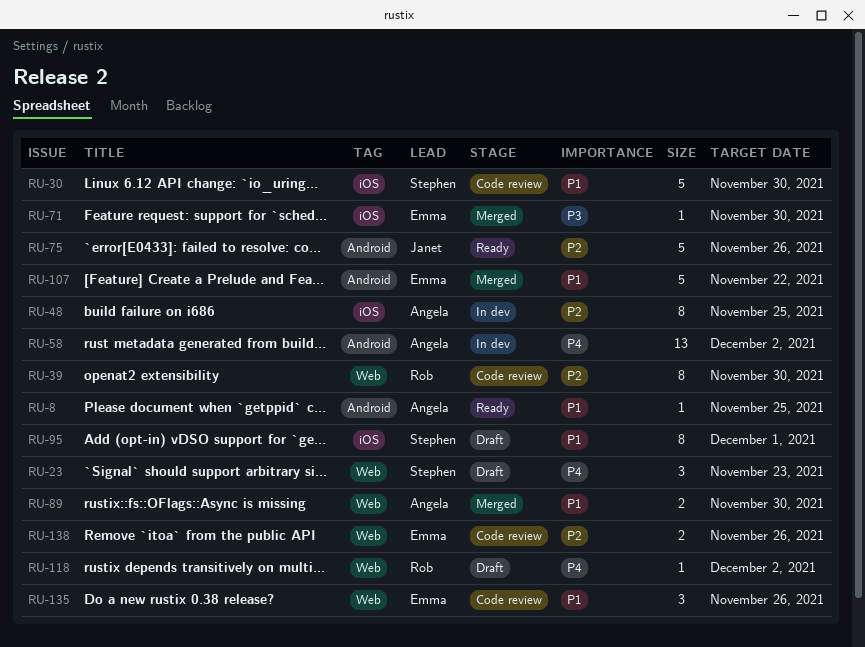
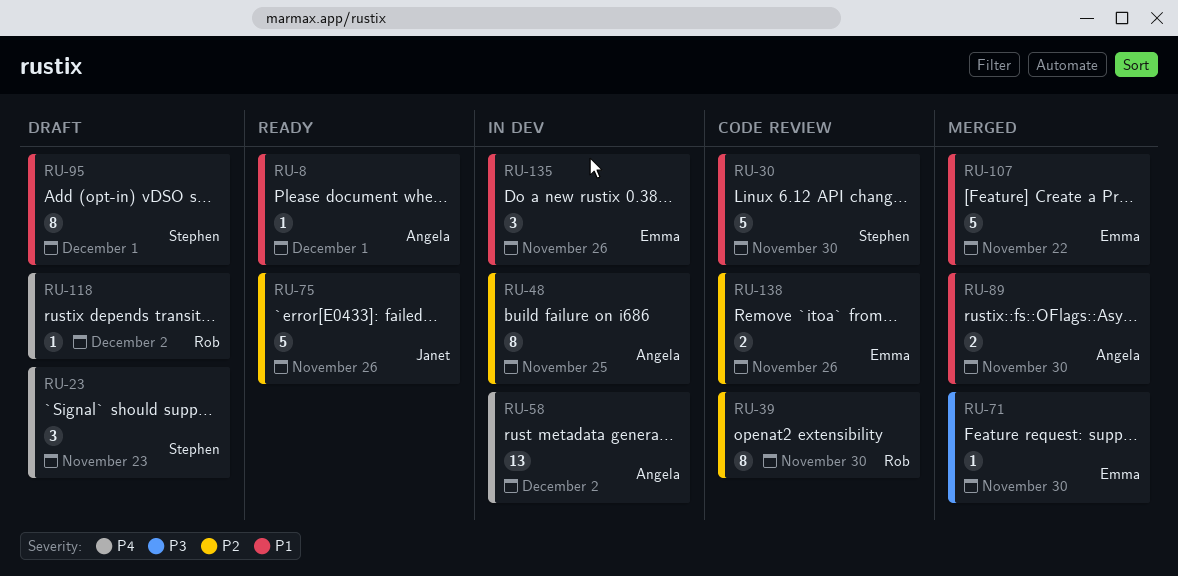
RU-8, due: Nov 25 -> Dec 1
RU-135, status: Code review -> In dev

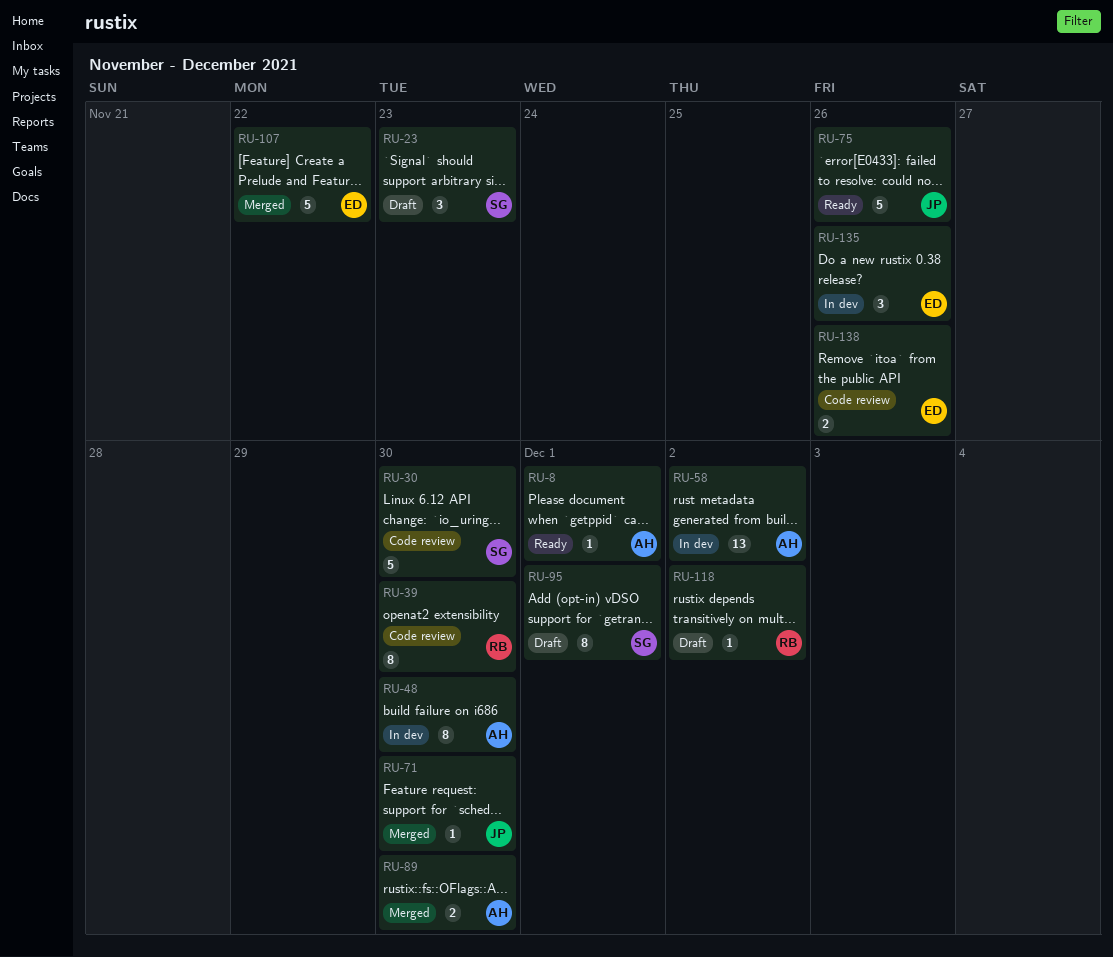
RU-48, due: Nov 25 -> Nov 30
RU-71, owner: Emma -> Janet

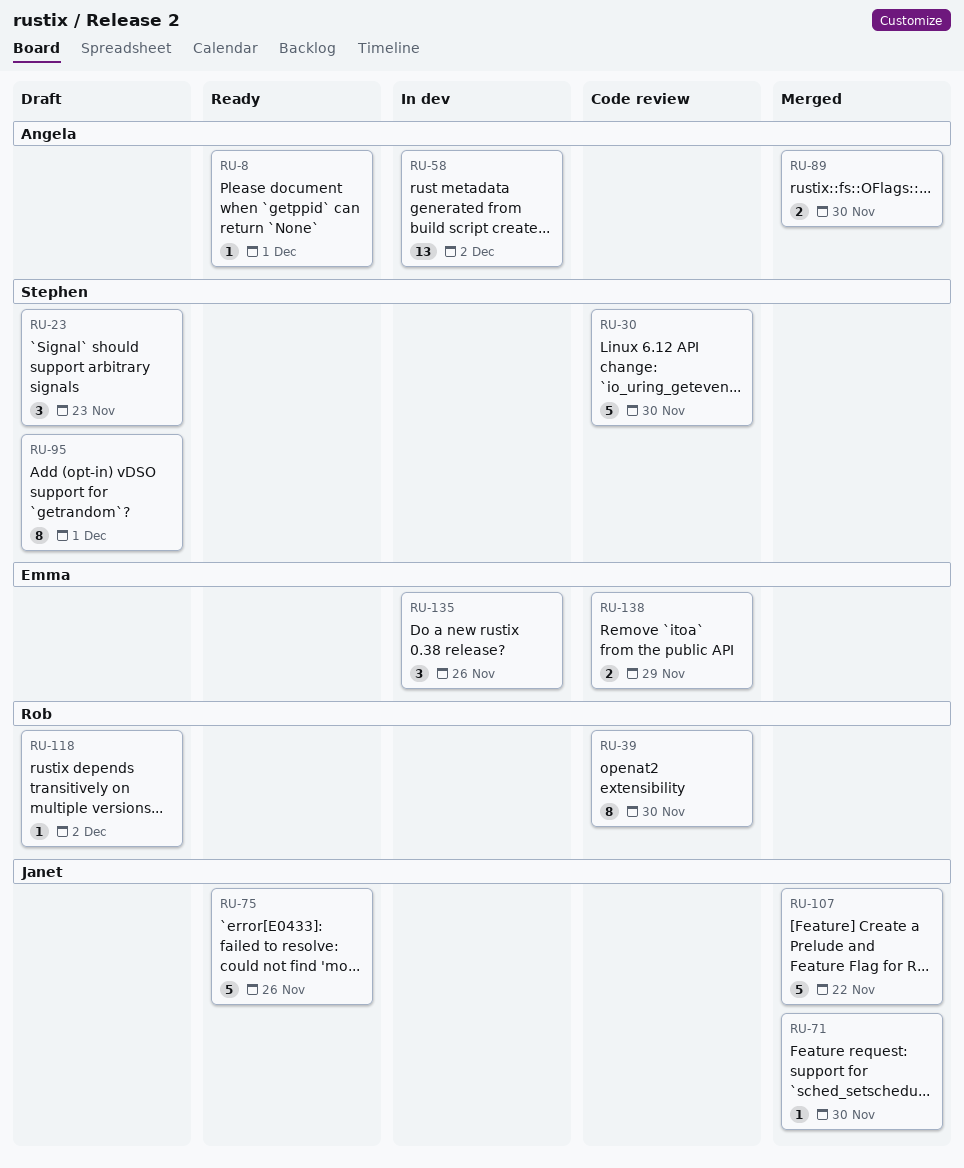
RU-48: present -> none
RU-107, owner: Emma -> Janet
RU-138, due: Nov 26 -> Nov 29

